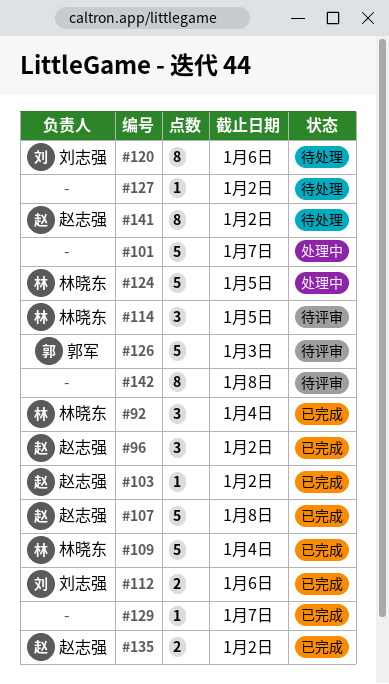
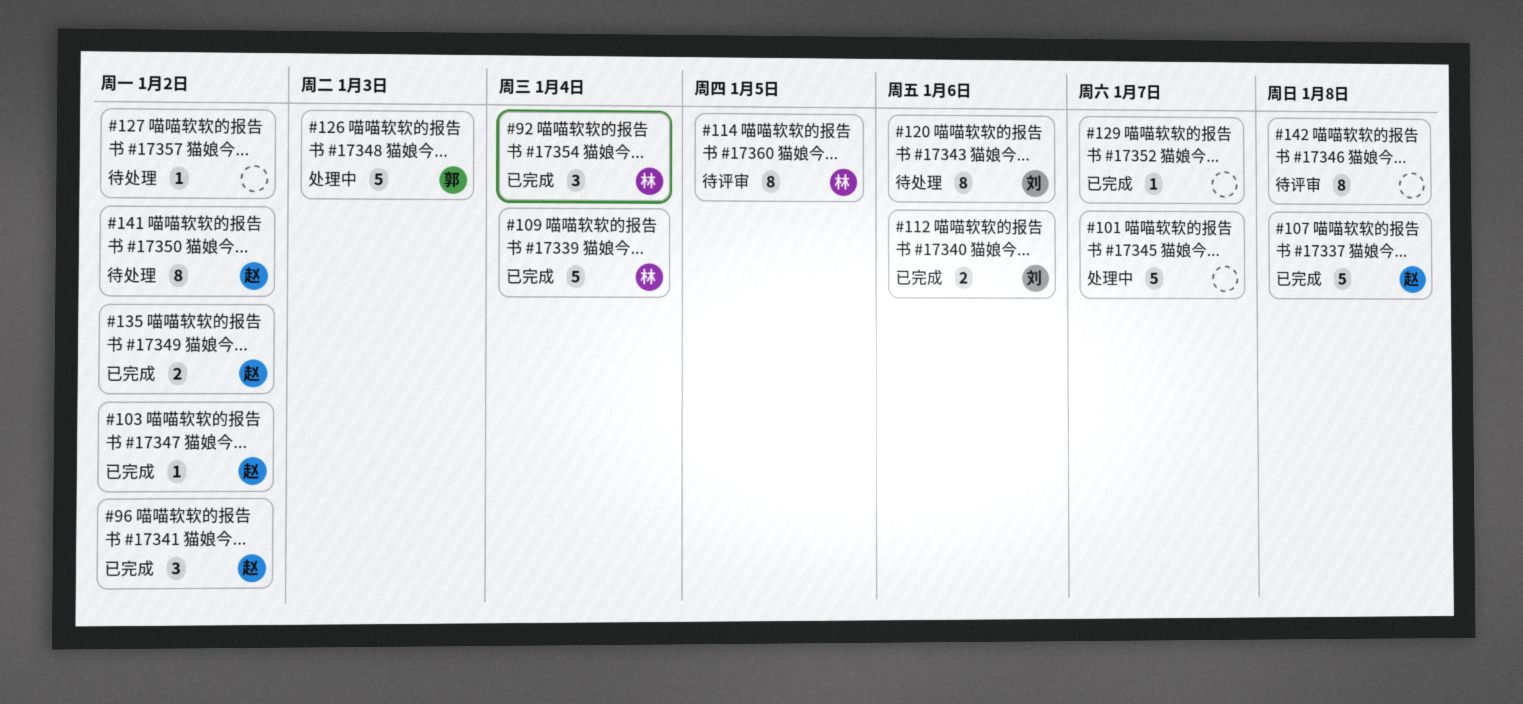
#114, estimate: 3 -> 8
#124: present -> none
#126, status: 待评审 -> 处理中

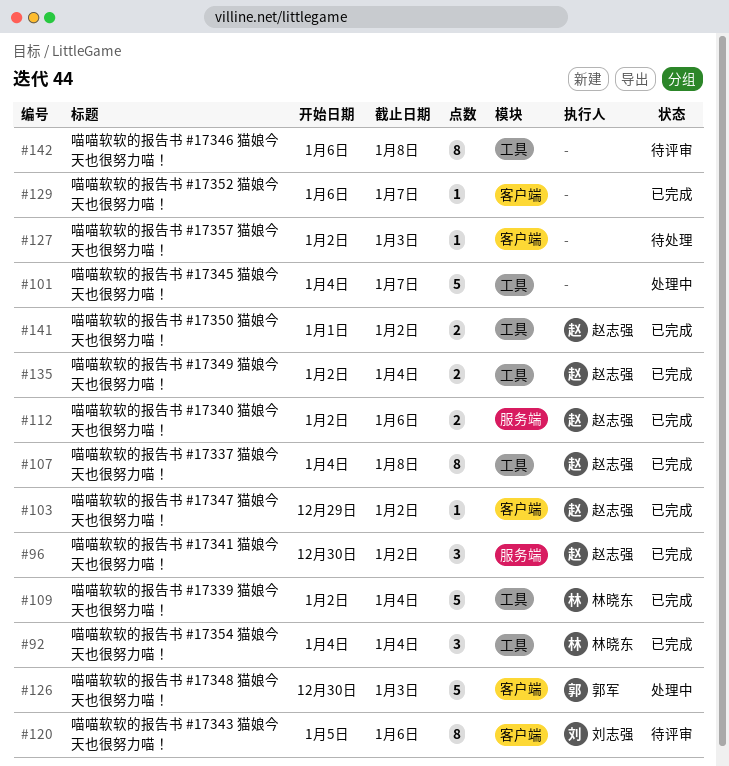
#107, estimate: 5 -> 8
#112, owner: 刘志强 -> 赵志强
#114: present -> none
#120, status: 待处理 -> 待评审
#127, due: Jan 2 -> Jan 3
#135, due: Jan 2 -> Jan 4
#141, status: 待处理 -> 已完成
#141, estimate: 8 -> 2

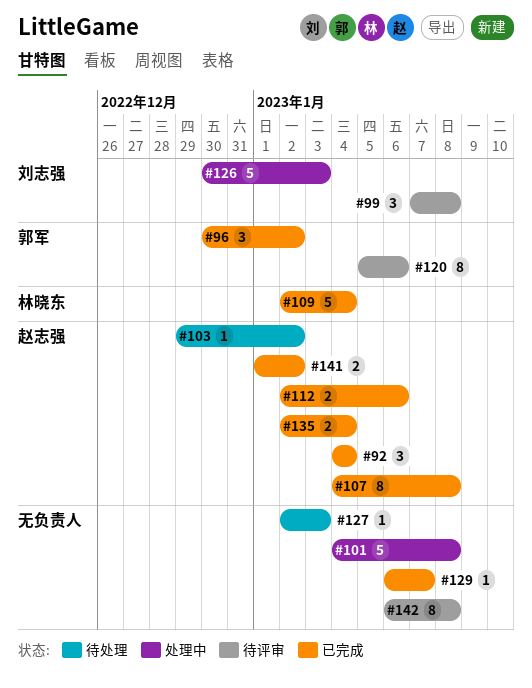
#92, owner: 林晓东 -> 赵志强
#96, owner: 赵志强 -> 郭军
#99: none -> present
#101, due: Jan 7 -> Jan 8
#103, status: 已完成 -> 待处理
#120, owner: 刘志强 -> 郭军
#126, owner: 郭军 -> 刘志强

